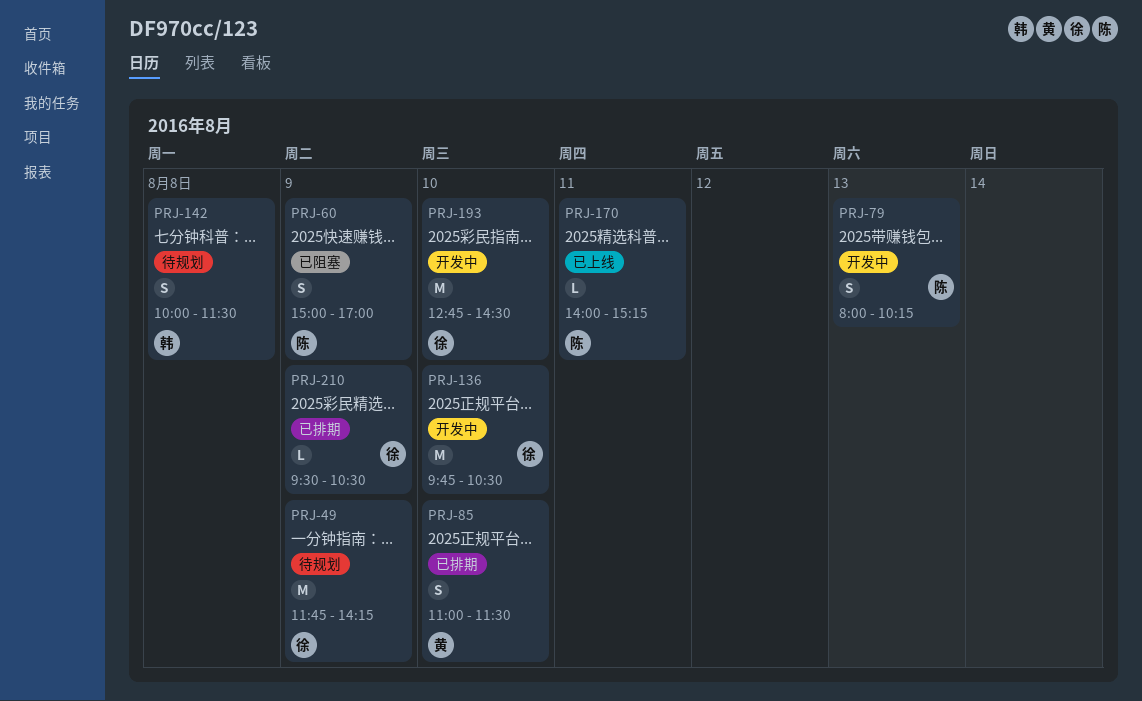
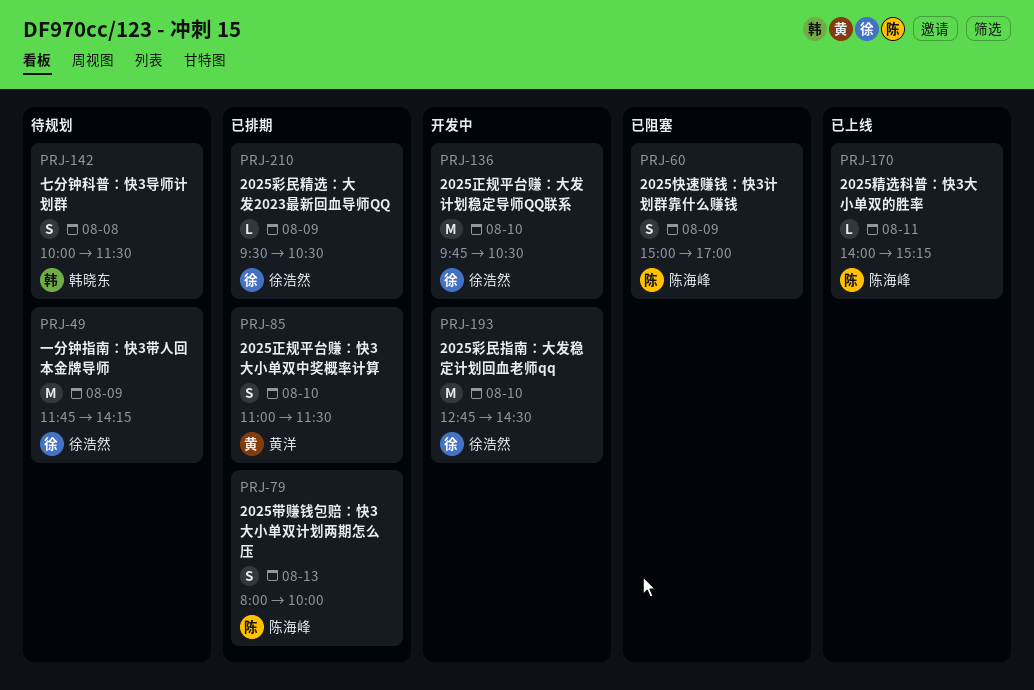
PRJ-79, status: 开发中 -> 已排期
PRJ-79, ends: 10:15 -> 10:00

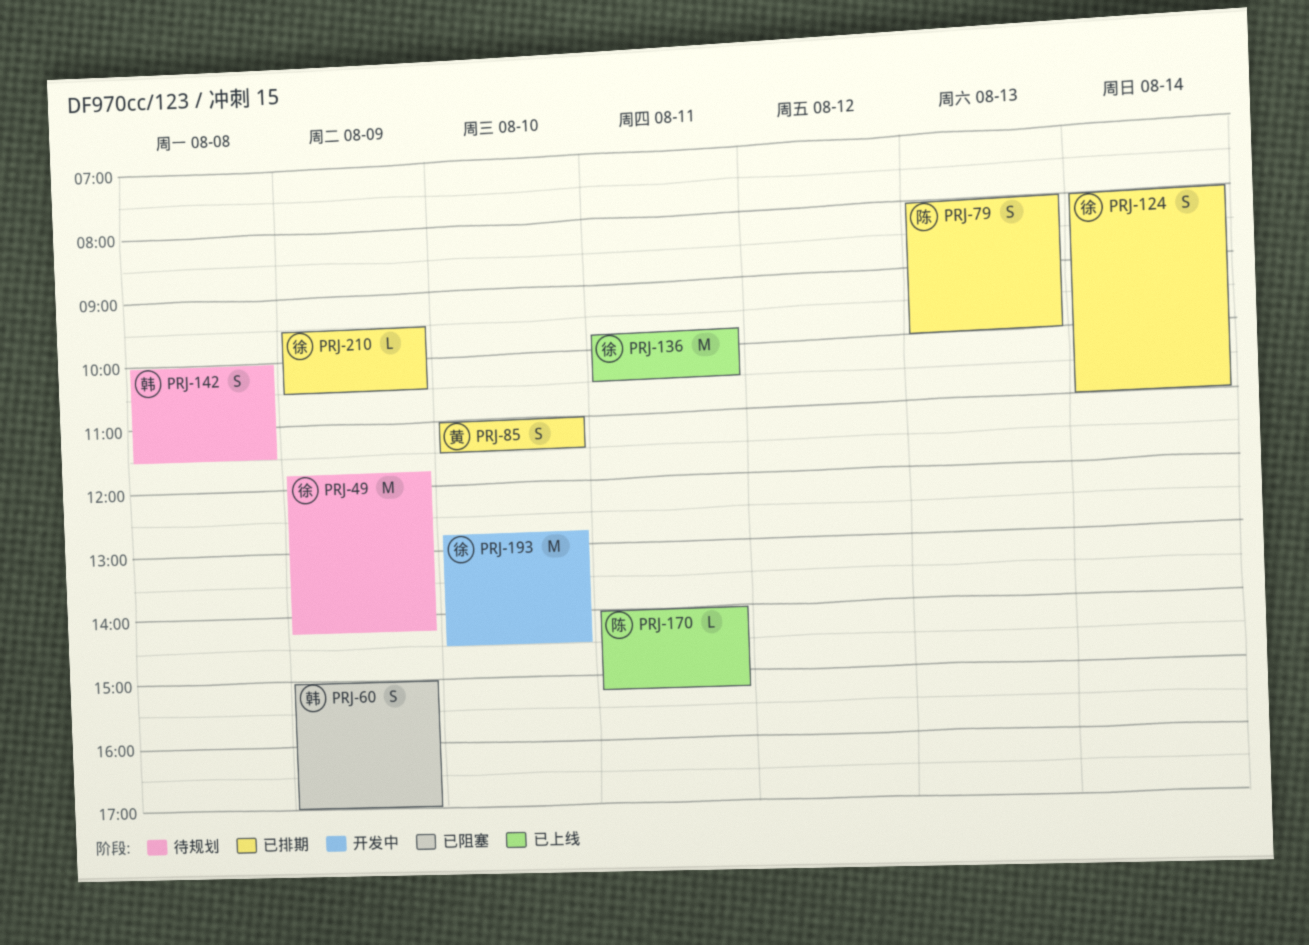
PRJ-60, owner: 陈海峰 -> 韩晓东
PRJ-124: none -> present
PRJ-136, status: 开发中 -> 已上线
PRJ-136, day: Aug 10 -> Aug 11

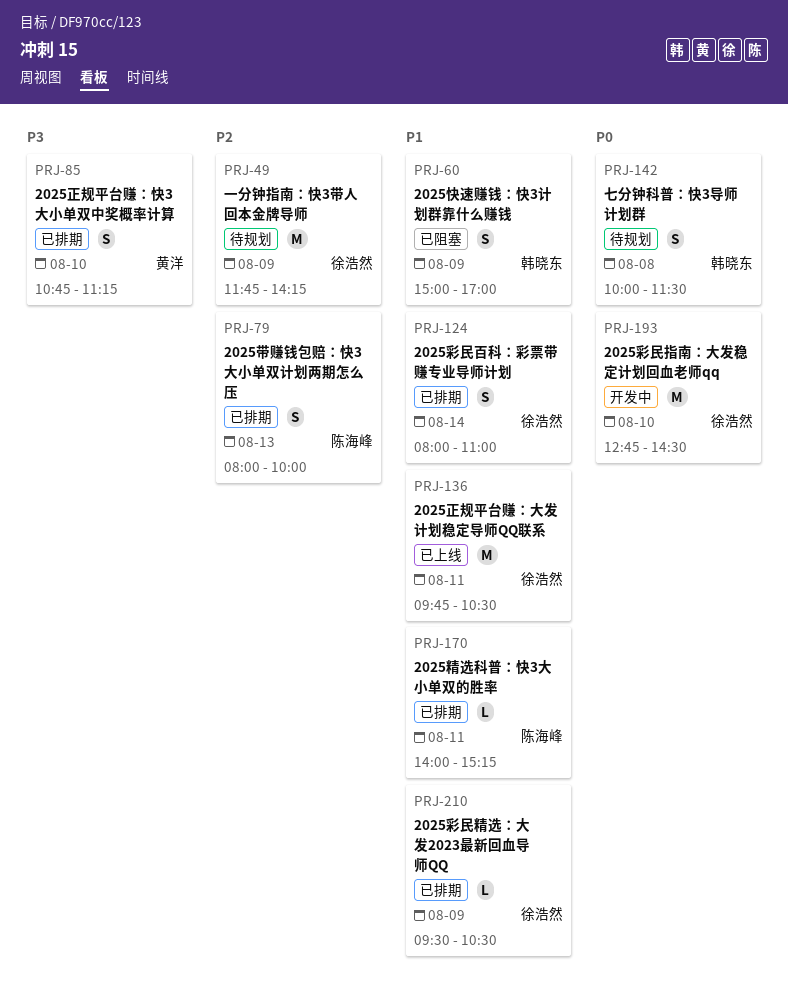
PRJ-85, begins: 11:00 -> 10:45
PRJ-85, ends: 11:30 -> 11:15
PRJ-170, status: 已上线 -> 已排期

